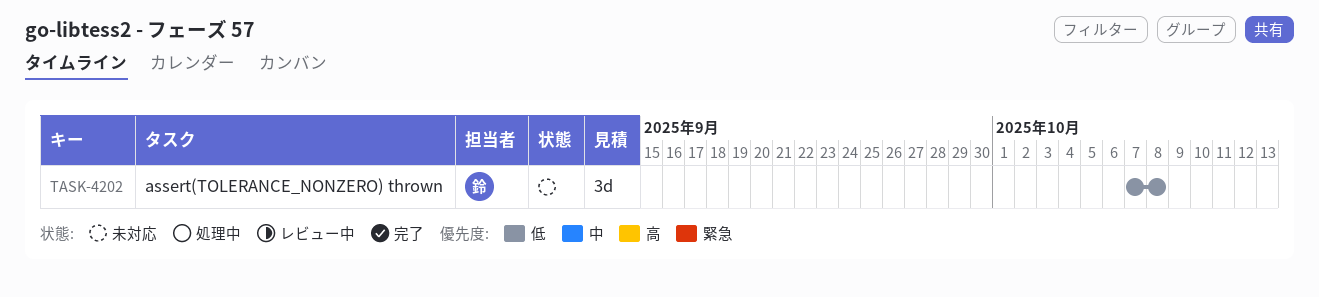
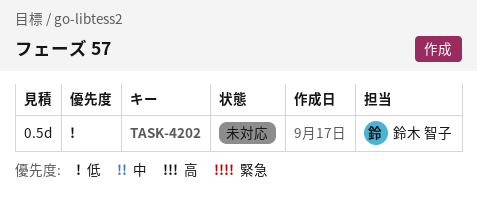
TASK-4202, estimate: 3d -> 0.5d

